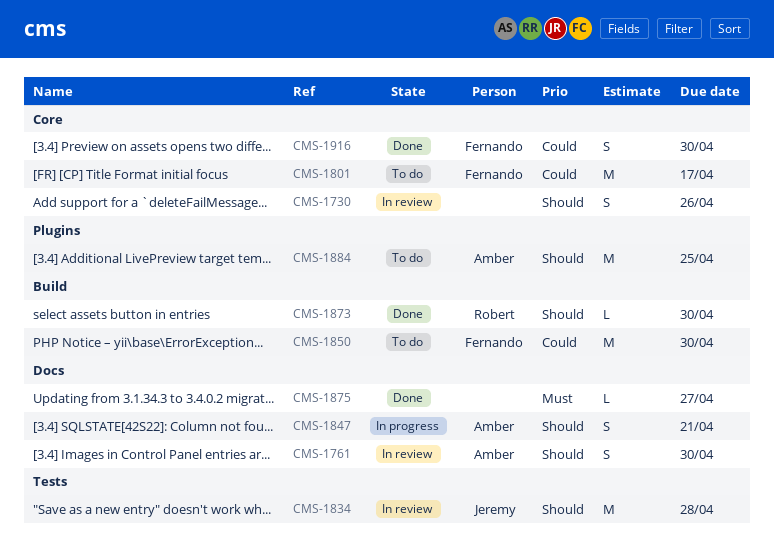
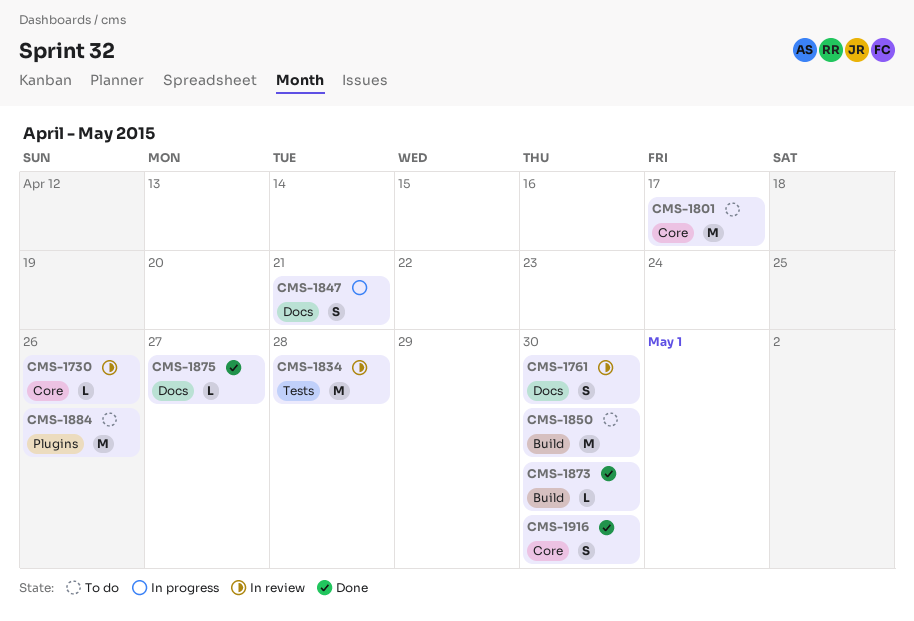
CMS-1730, estimate: S -> L
CMS-1884, due: Apr 25 -> Apr 26

